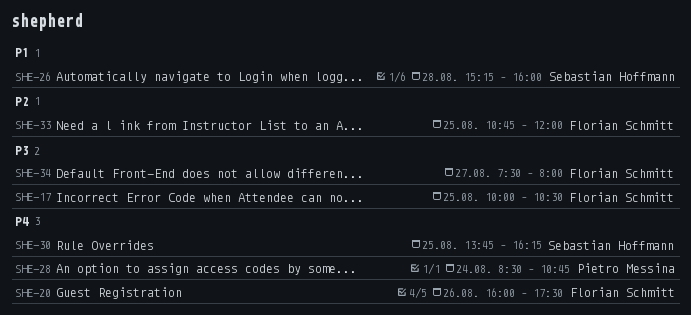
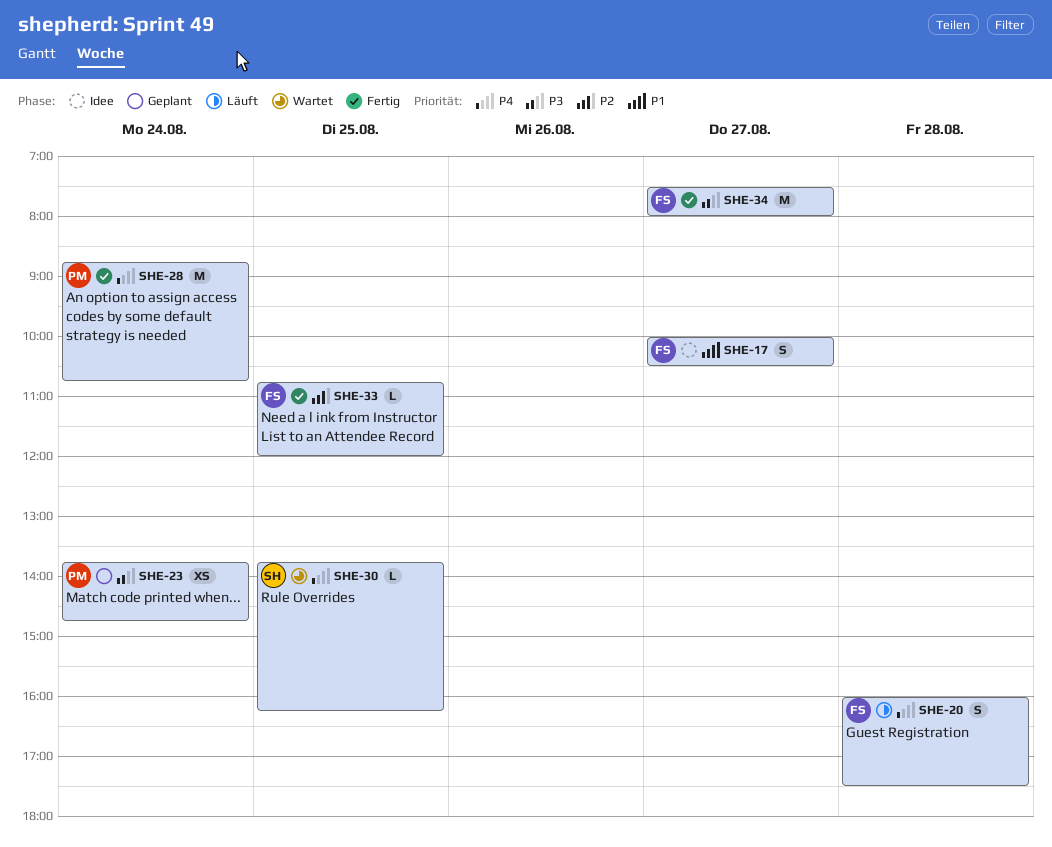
SHE-17, priority: P3 -> P1
SHE-17, day: Aug 25 -> Aug 27
SHE-20, day: Aug 26 -> Aug 28
SHE-23: none -> present
SHE-26: present -> none
SHE-28, begins: 08:30 -> 08:45

